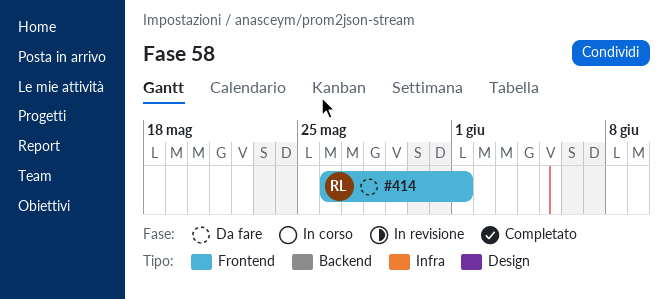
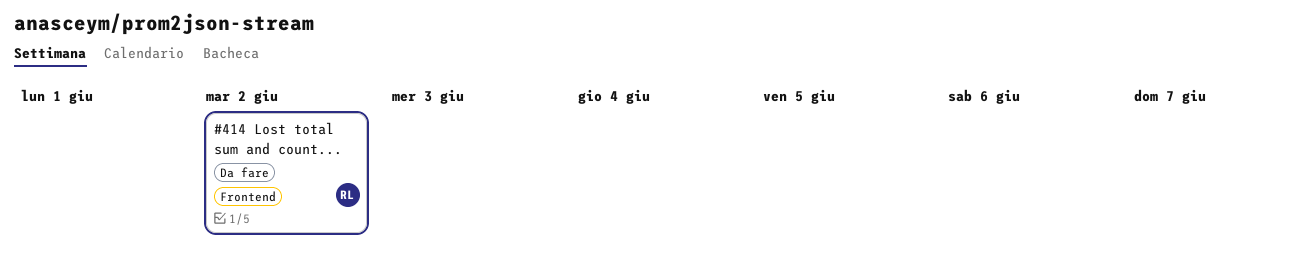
#414, due: Jun 1 -> Jun 2

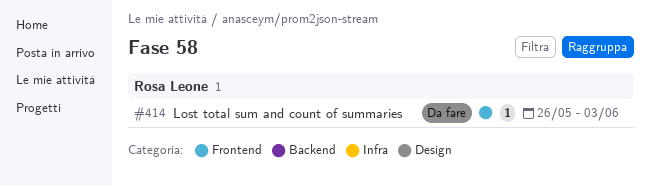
#414, due: Jun 2 -> Jun 3

